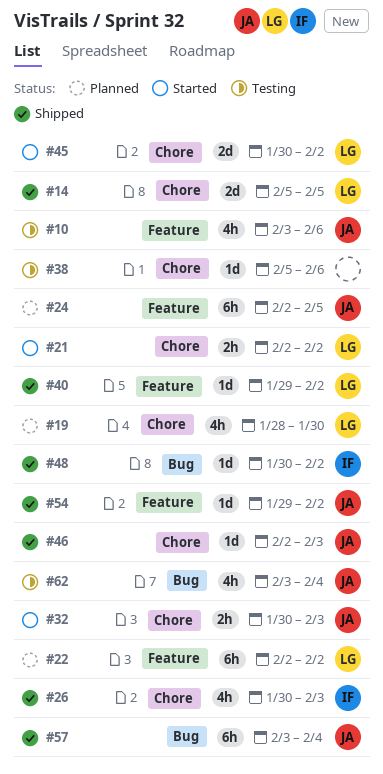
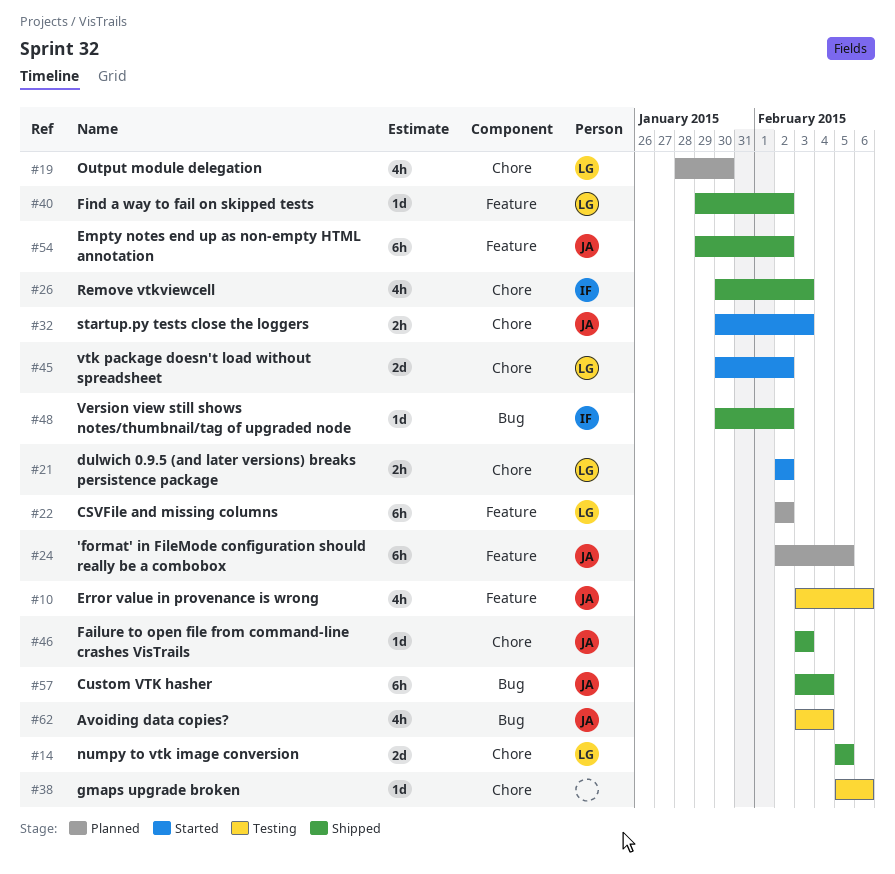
#46, start: Feb 2 -> Feb 3
#54, estimate: 1d -> 6h

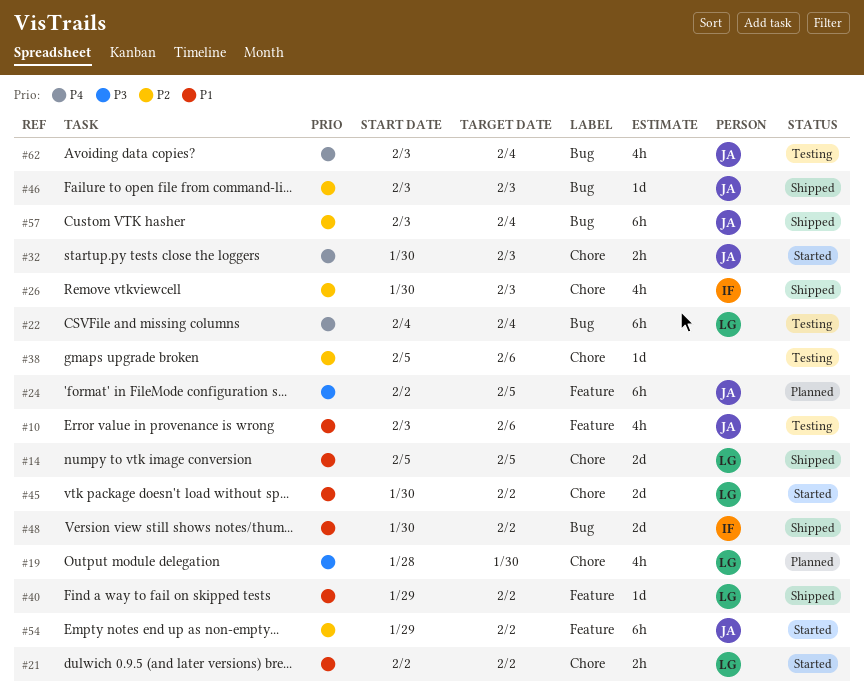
#22, status: Planned -> Testing
#22, label: Feature -> Bug
#22, start: Feb 2 -> Feb 4
#22, due: Feb 2 -> Feb 4
#46, label: Chore -> Bug
#48, estimate: 1d -> 2d
#54, status: Shipped -> Started

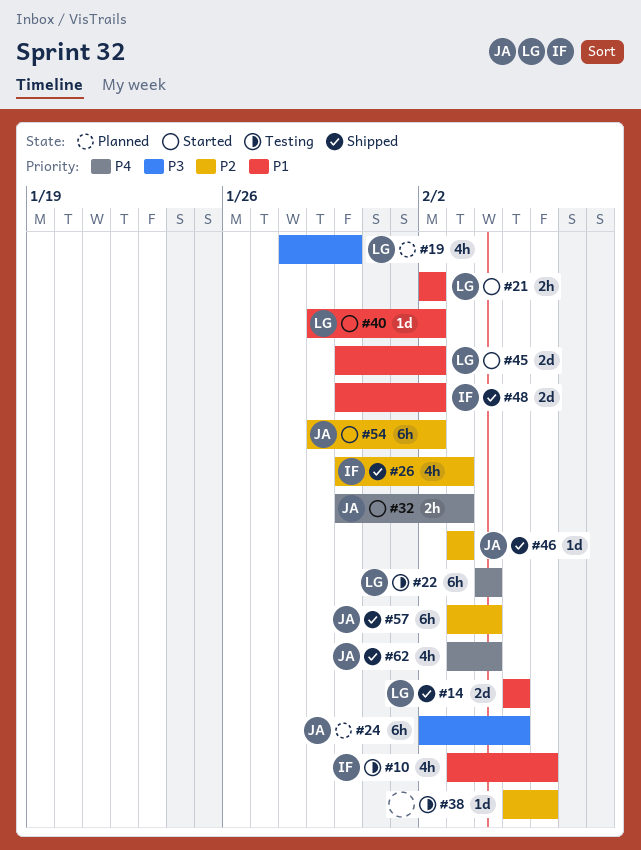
#10, owner: JA -> IF
#40, status: Shipped -> Started
#62, status: Testing -> Shipped

